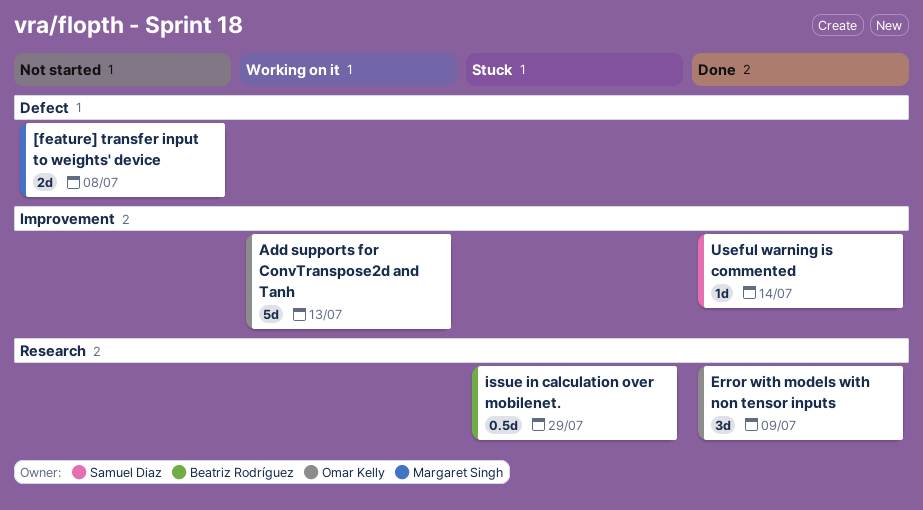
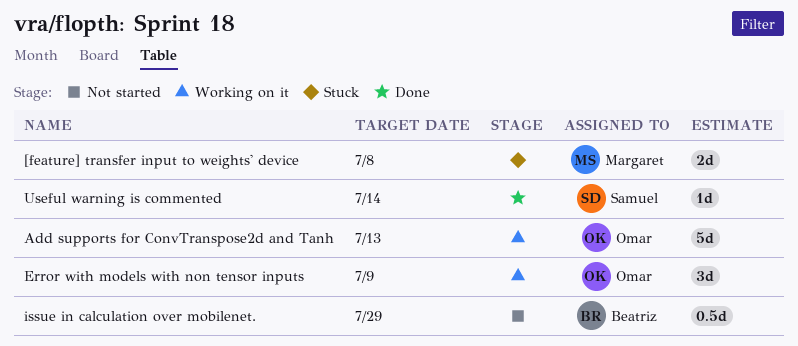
[feature] transfer input to weights' device, status: Not started -> Stuck
Error with models with non tensor inputs, status: Done -> Working on it
issue in calculation over mobilenet., status: Stuck -> Not started

